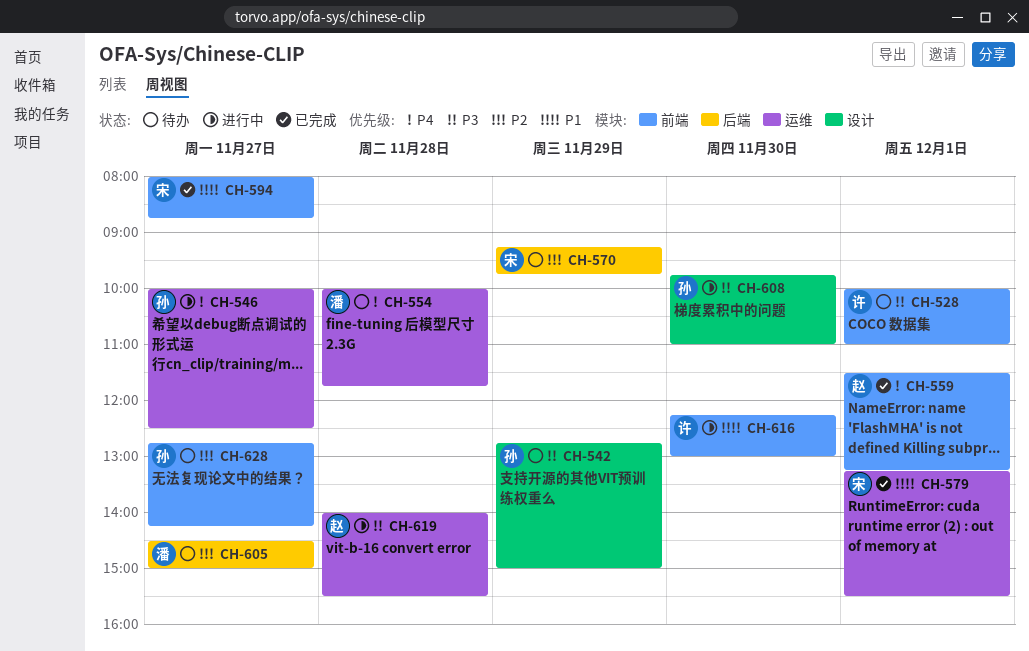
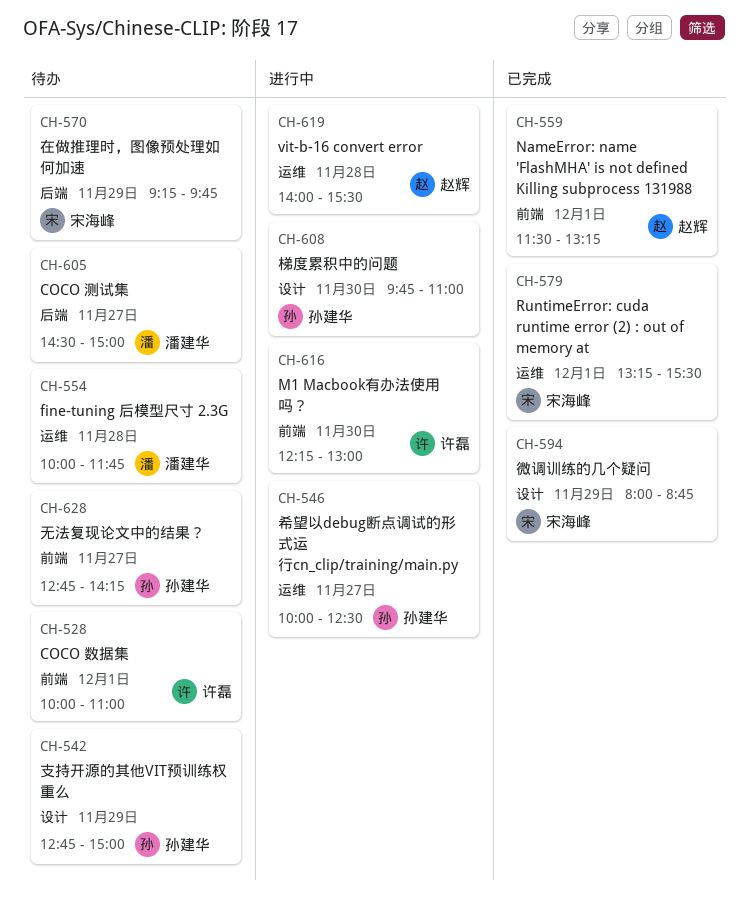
CH-594, label: 前端 -> 设计
CH-594, day: Nov 27 -> Nov 29

